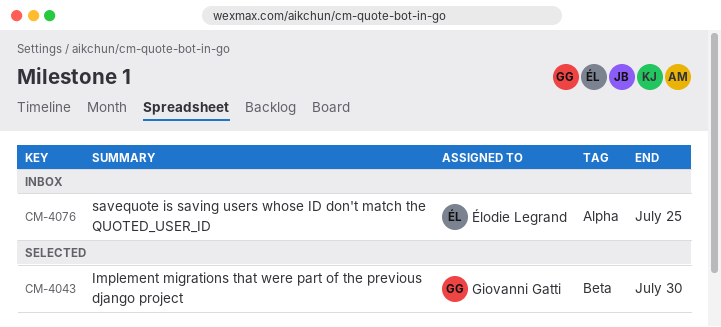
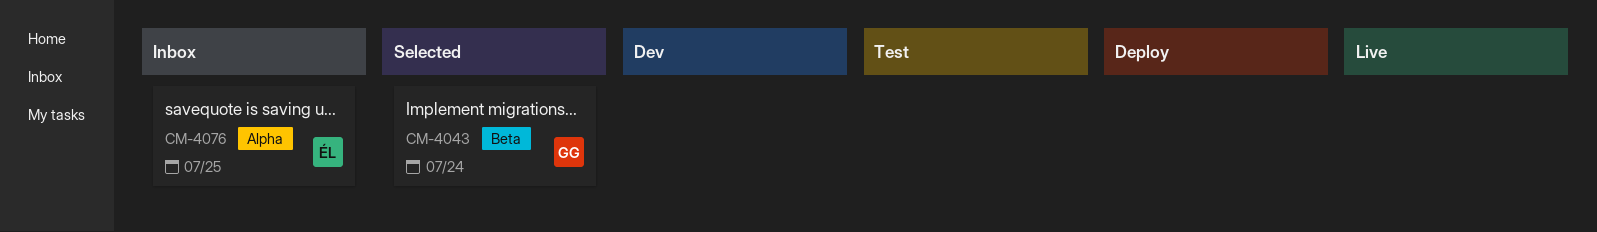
CM-4043, due: Jul 30 -> Jul 24

